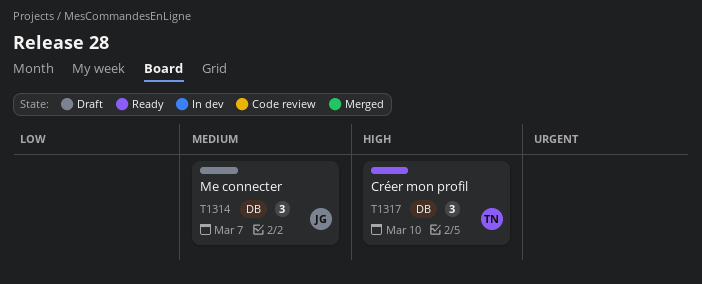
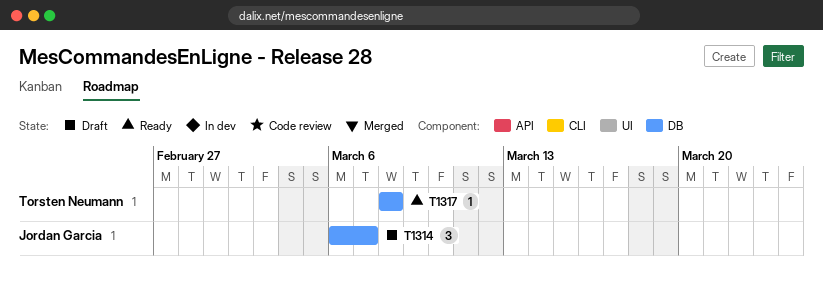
T1317, estimate: 3 -> 1
T1317, due: Mar 10 -> Mar 8

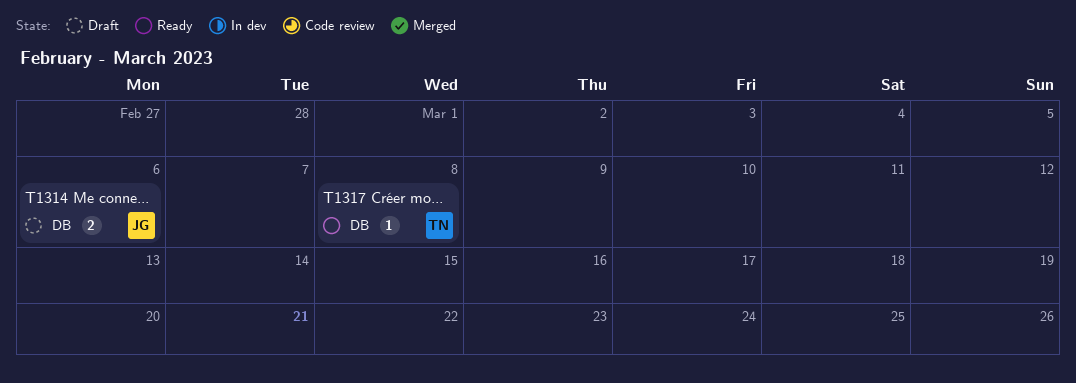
T1314, estimate: 3 -> 2
T1314, due: Mar 7 -> Mar 6

